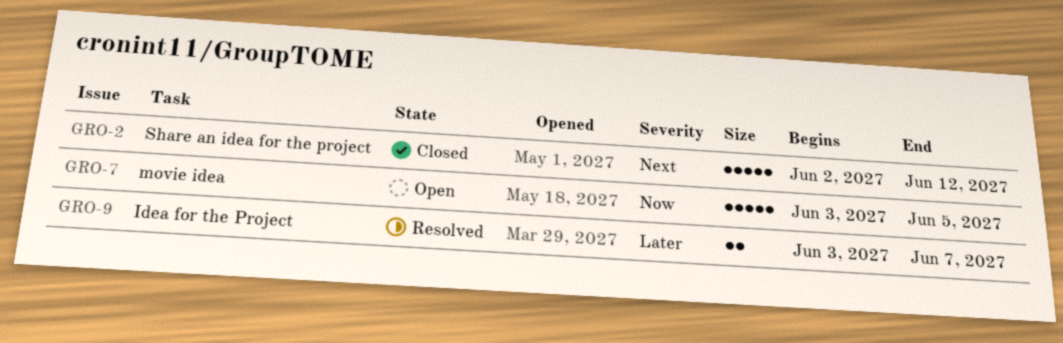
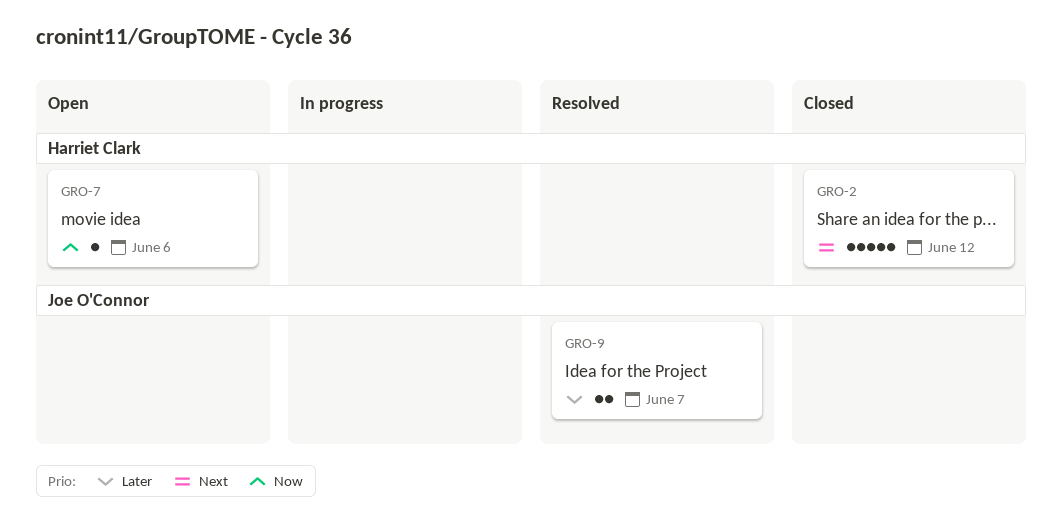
GRO-7, estimate: 5 -> 1
GRO-7, due: Jun 5 -> Jun 6

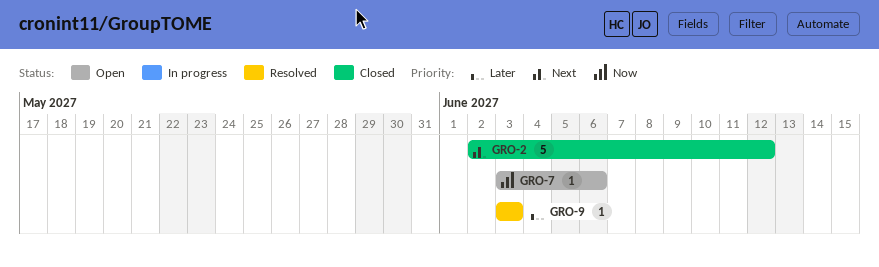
GRO-9, estimate: 2 -> 1
GRO-9, due: Jun 7 -> Jun 3

